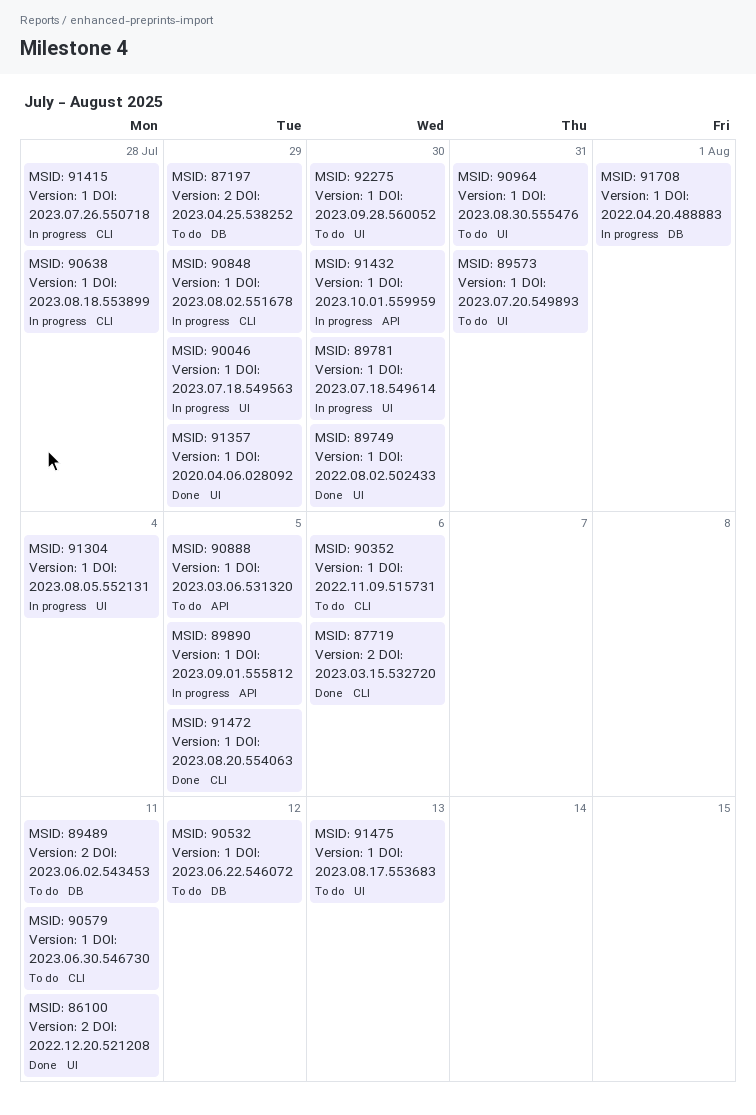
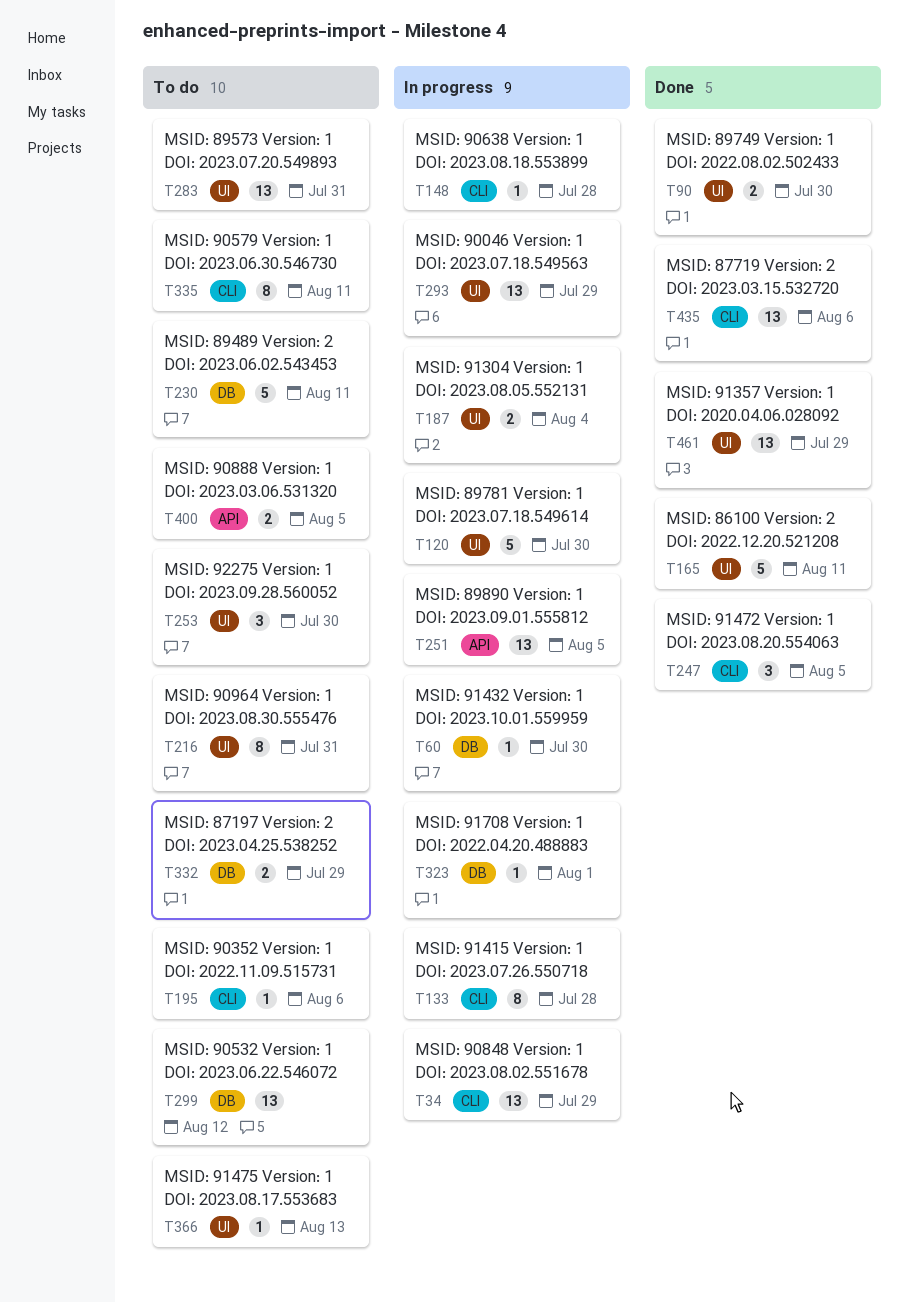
MSID: 91432 Version: 1 DOI: 2023.10.01.559959, label: API -> DB

